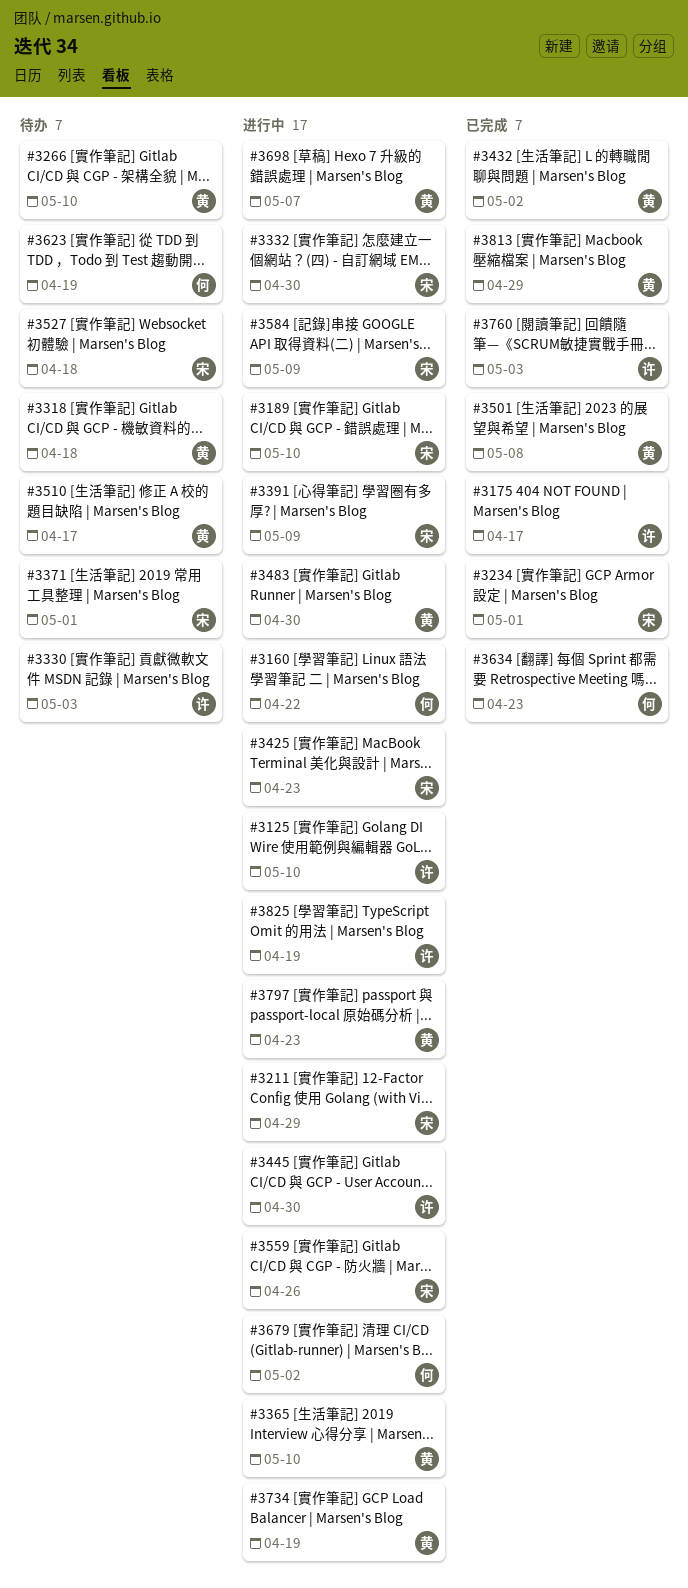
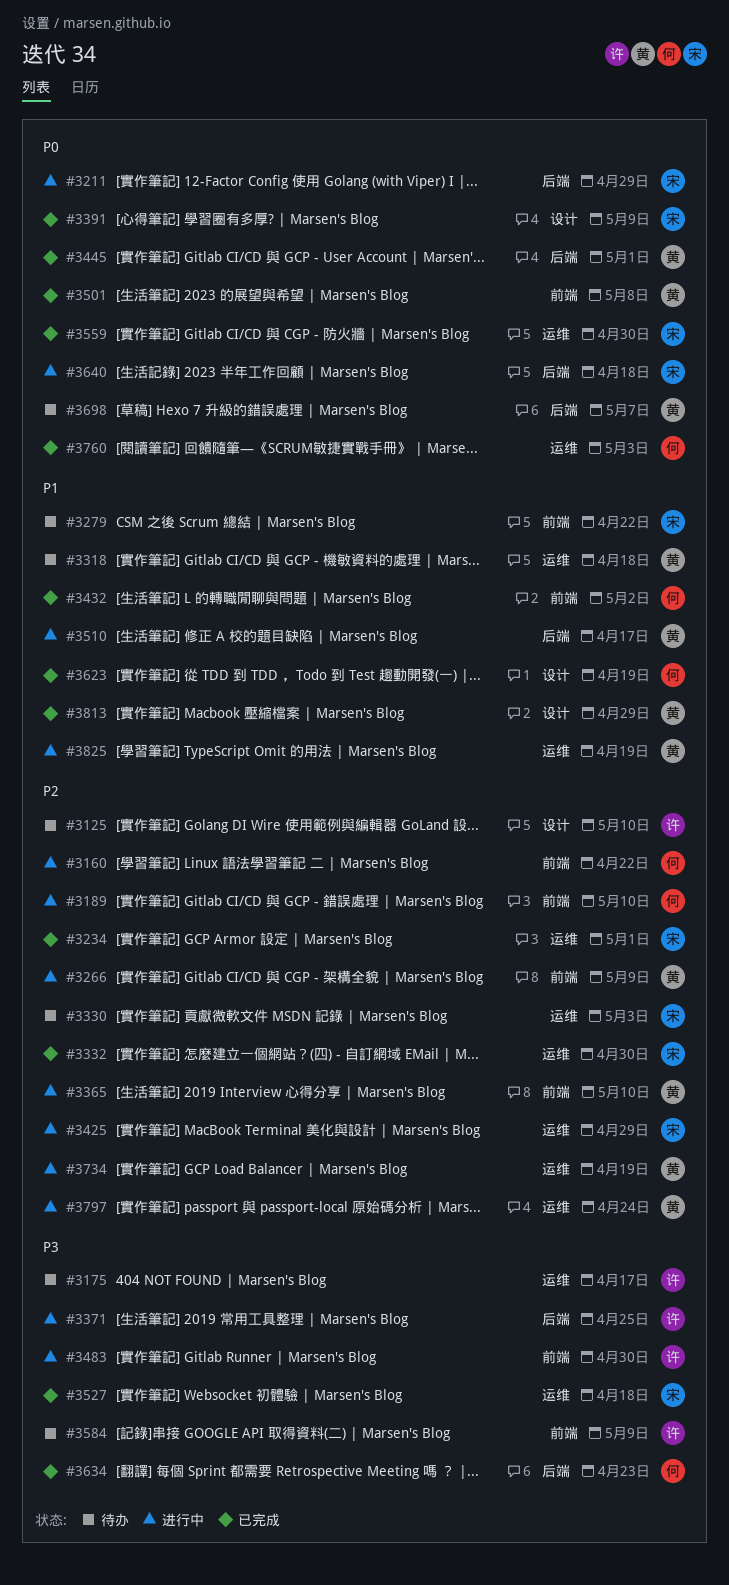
#3125, status: 进行中 -> 待办
#3175, status: 已完成 -> 待办
#3189, owner: 宋 -> 何
#3266, status: 待办 -> 进行中
#3266, due: May 10 -> May 9
#3279: none -> present
#3330, owner: 许 -> 宋
#3332, status: 进行中 -> 已完成
#3371, status: 待办 -> 进行中
#3371, owner: 宋 -> 许
#3371, due: May 1 -> Apr 25
#3391, status: 进行中 -> 已完成
#3425, due: Apr 23 -> Apr 29
#3432, owner: 黄 -> 何
#3445, status: 进行中 -> 已完成
#3445, owner: 许 -> 黄
#3445, due: Apr 30 -> May 1
#3483, owner: 黄 -> 许
#3510, status: 待办 -> 进行中
#3527, status: 待办 -> 已完成
#3559, status: 进行中 -> 已完成
#3559, due: Apr 26 -> Apr 30
#3584, status: 进行中 -> 待办
#3584, owner: 宋 -> 许
#3623, status: 待办 -> 已完成
#3640: none -> present
#3679: present -> none
#3698, status: 进行中 -> 待办
#3760, owner: 许 -> 何
#3797, due: Apr 23 -> Apr 24
#3825, owner: 许 -> 黄

